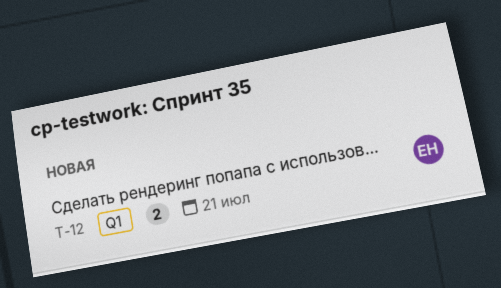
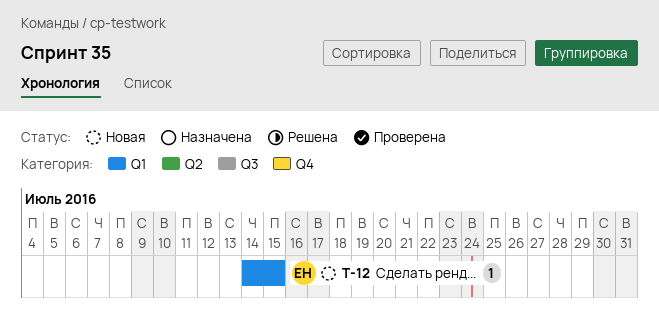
T-12, estimate: 2 -> 1
T-12, due: Jul 21 -> Jul 15

